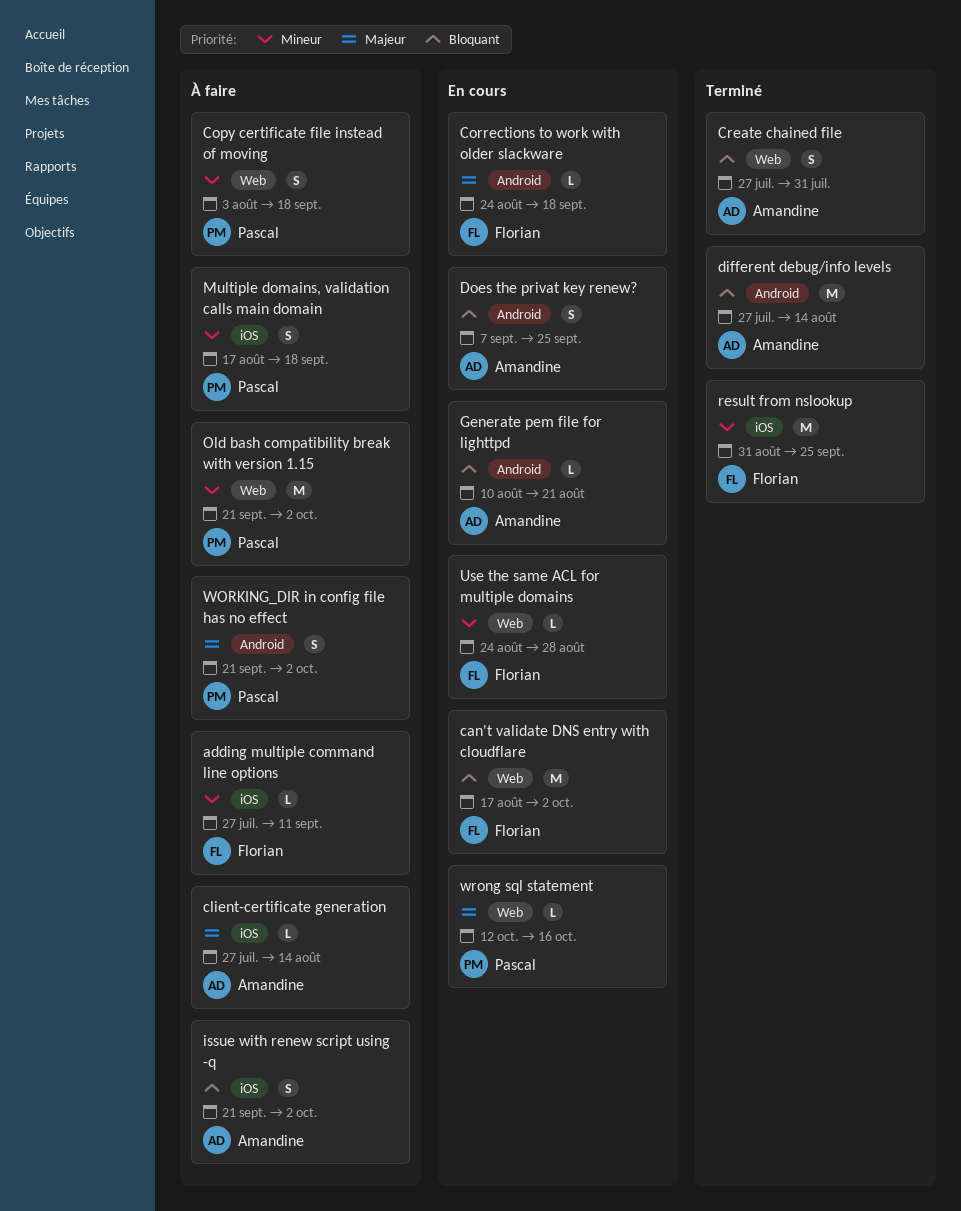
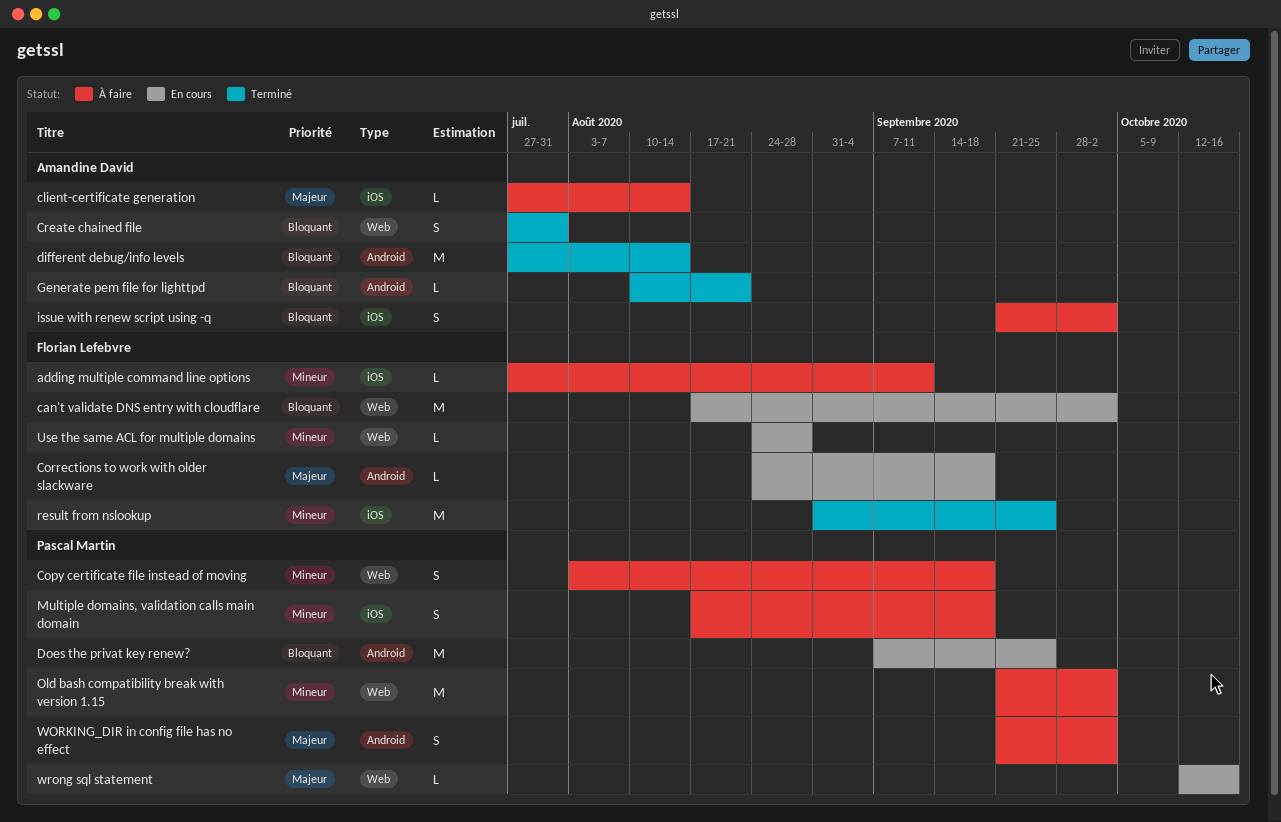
Does the privat key renew?, owner: Amandine David -> Pascal Martin
Does the privat key renew?, estimate: S -> M
Generate pem file for lighttpd, status: En cours -> Terminé

